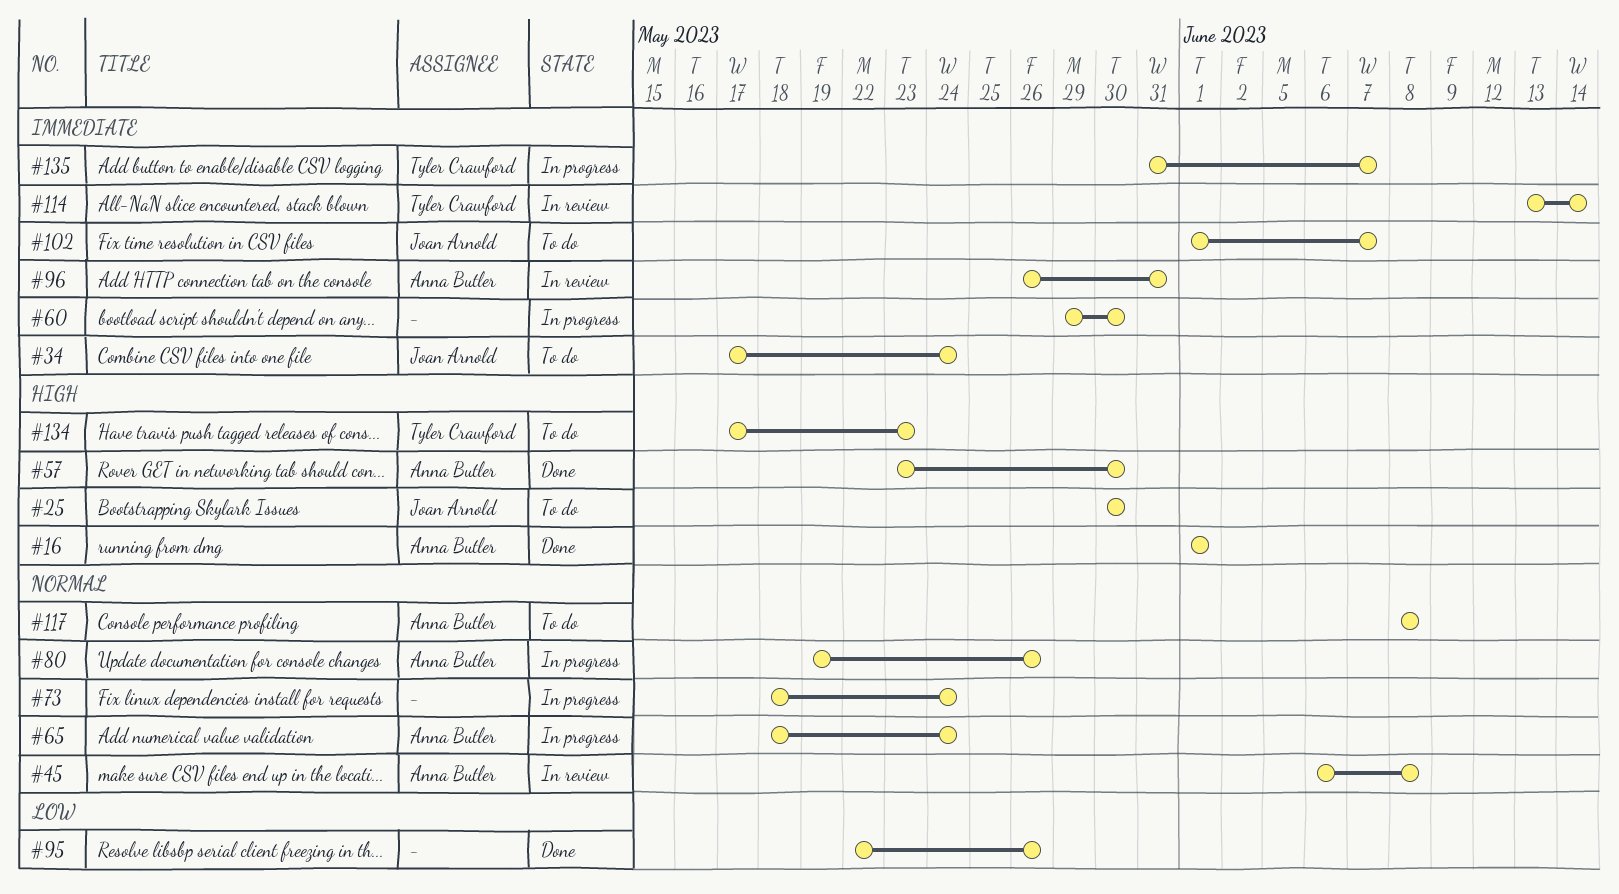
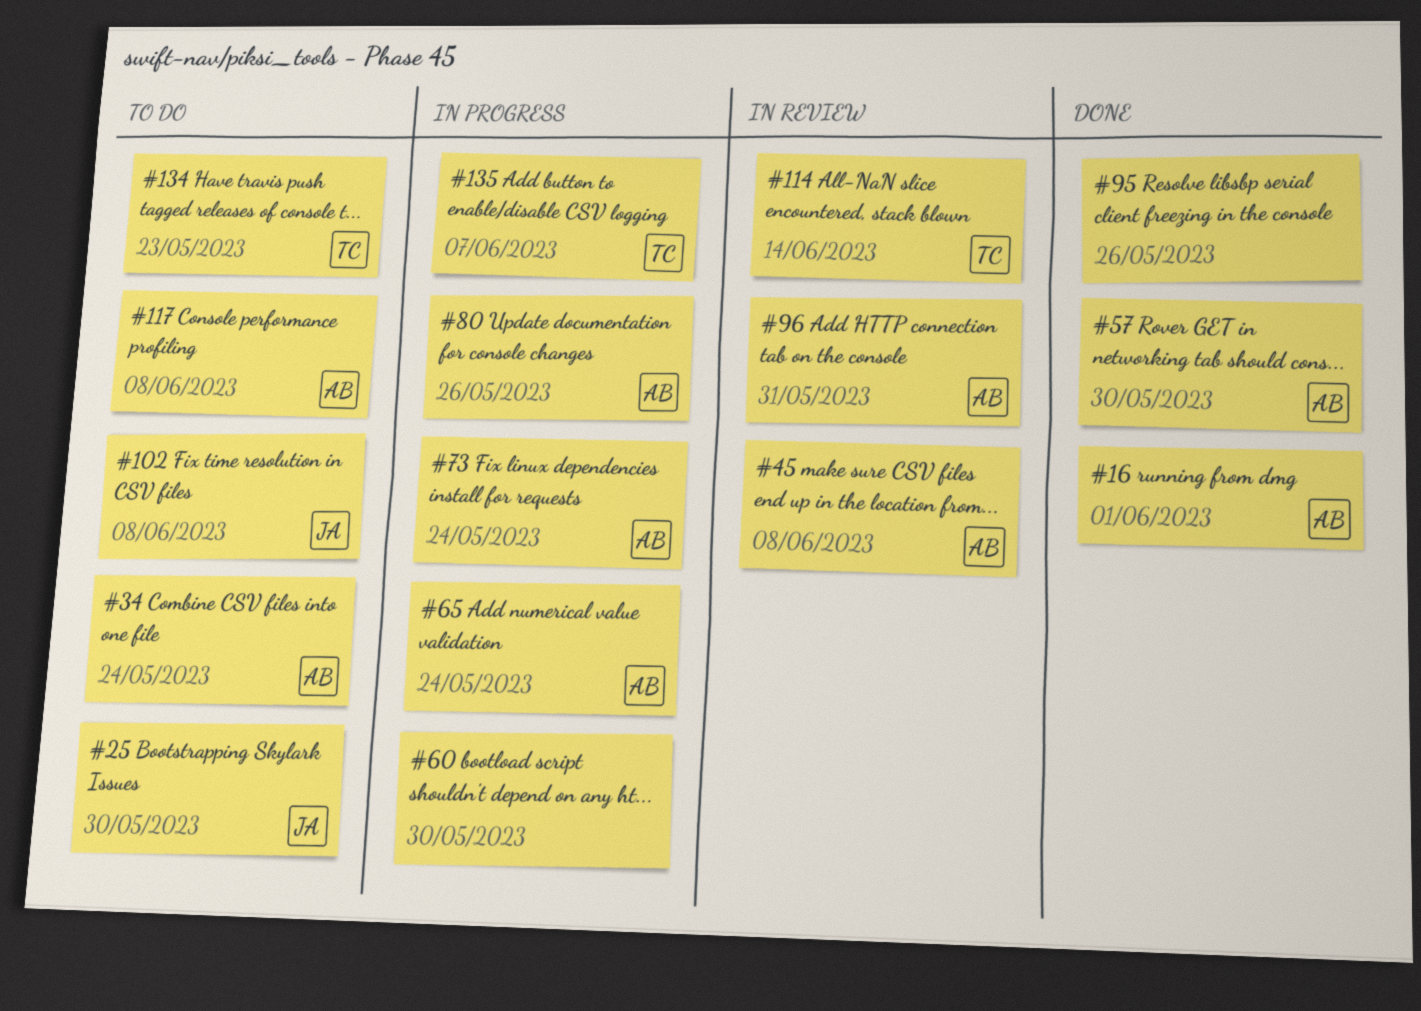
#34, owner: Joan Arnold -> Anna Butler
#73, owner: none -> Anna Butler
#102, due: Jun 7 -> Jun 8

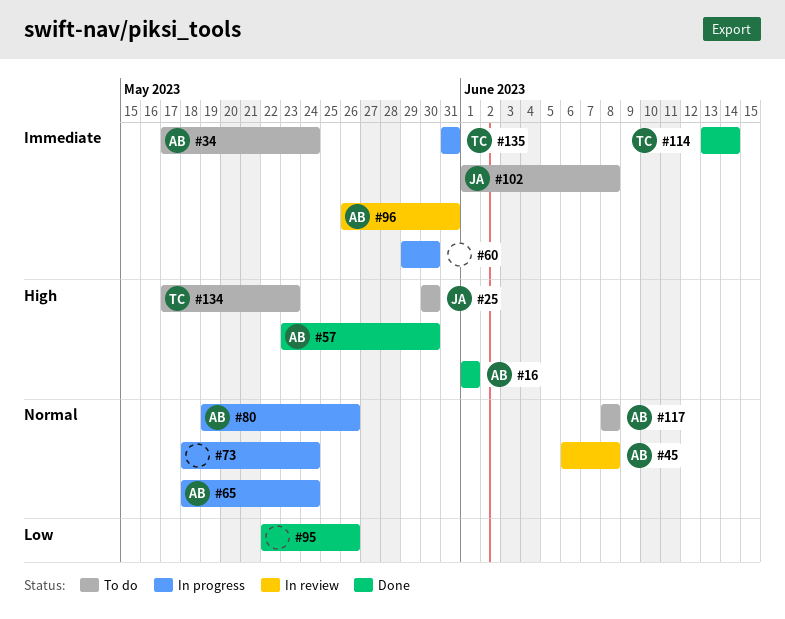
#73, owner: AB -> none
#114, status: In review -> Done
#135, due: Jun 7 -> May 31

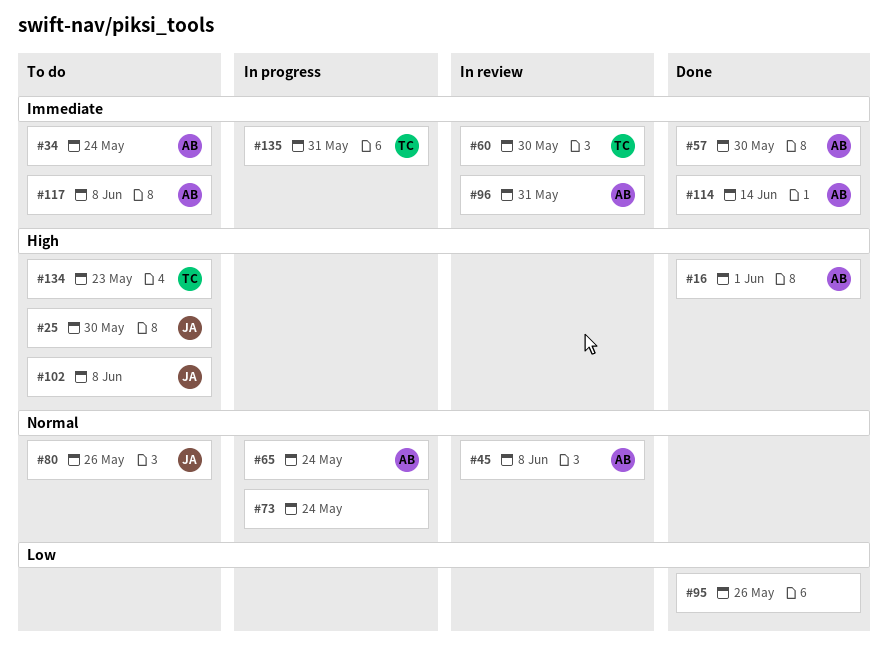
#57, priority: High -> Immediate
#60, status: In progress -> In review
#60, owner: none -> TC
#80, status: In progress -> To do
#80, owner: AB -> JA
#102, priority: Immediate -> High
#114, owner: TC -> AB
#117, priority: Normal -> Immediate

